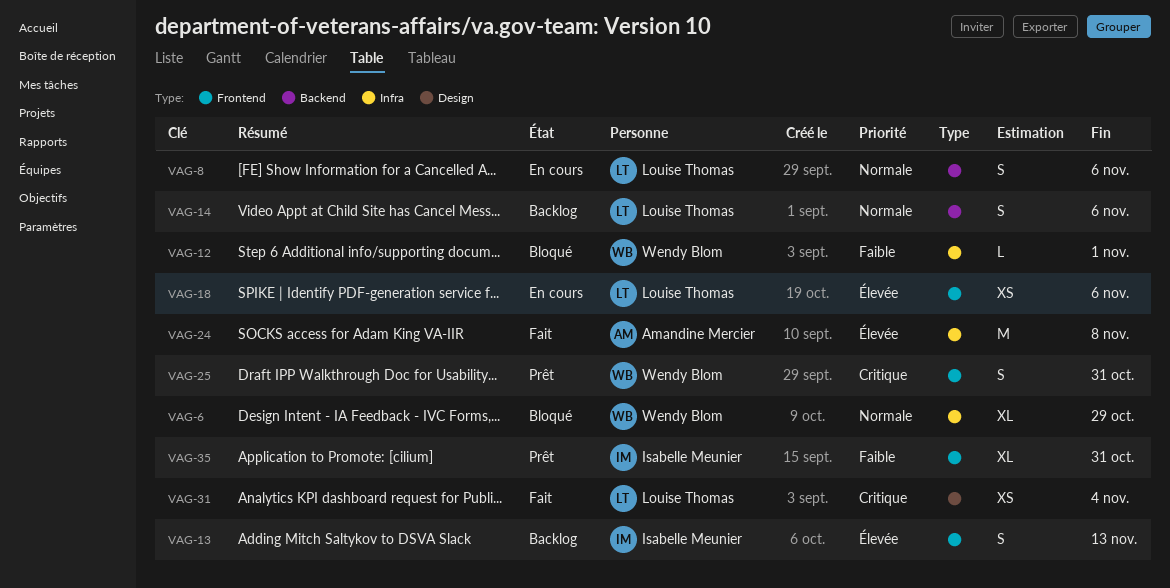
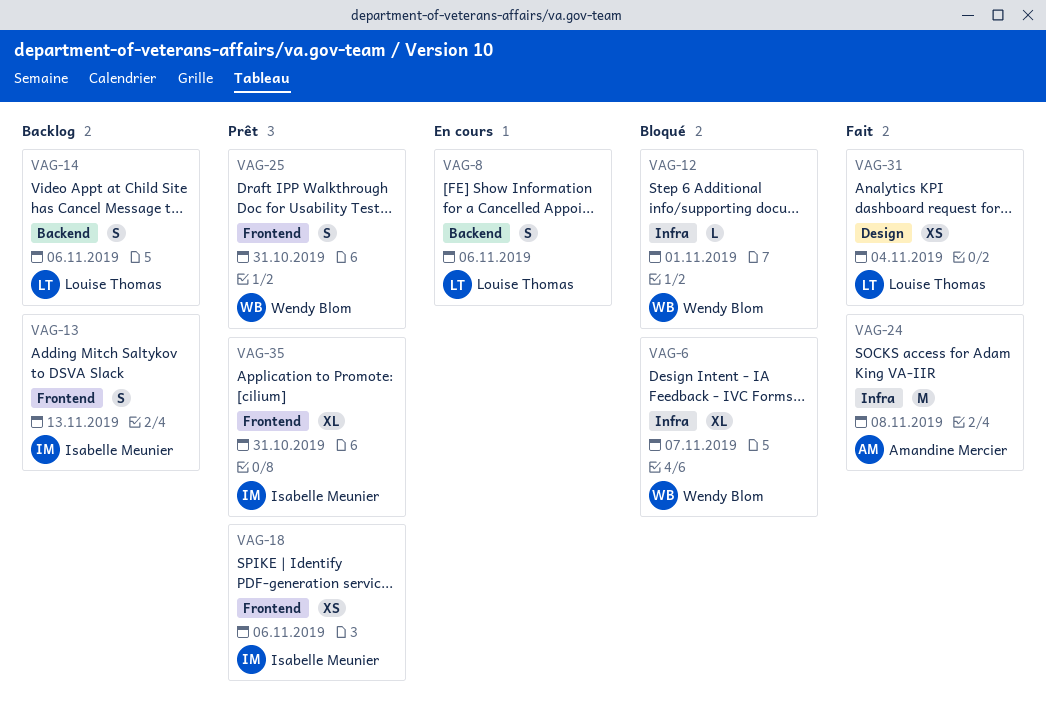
VAG-6, due: Oct 29 -> Nov 7
VAG-18, status: En cours -> Prêt
VAG-18, owner: Louise Thomas -> Isabelle Meunier

